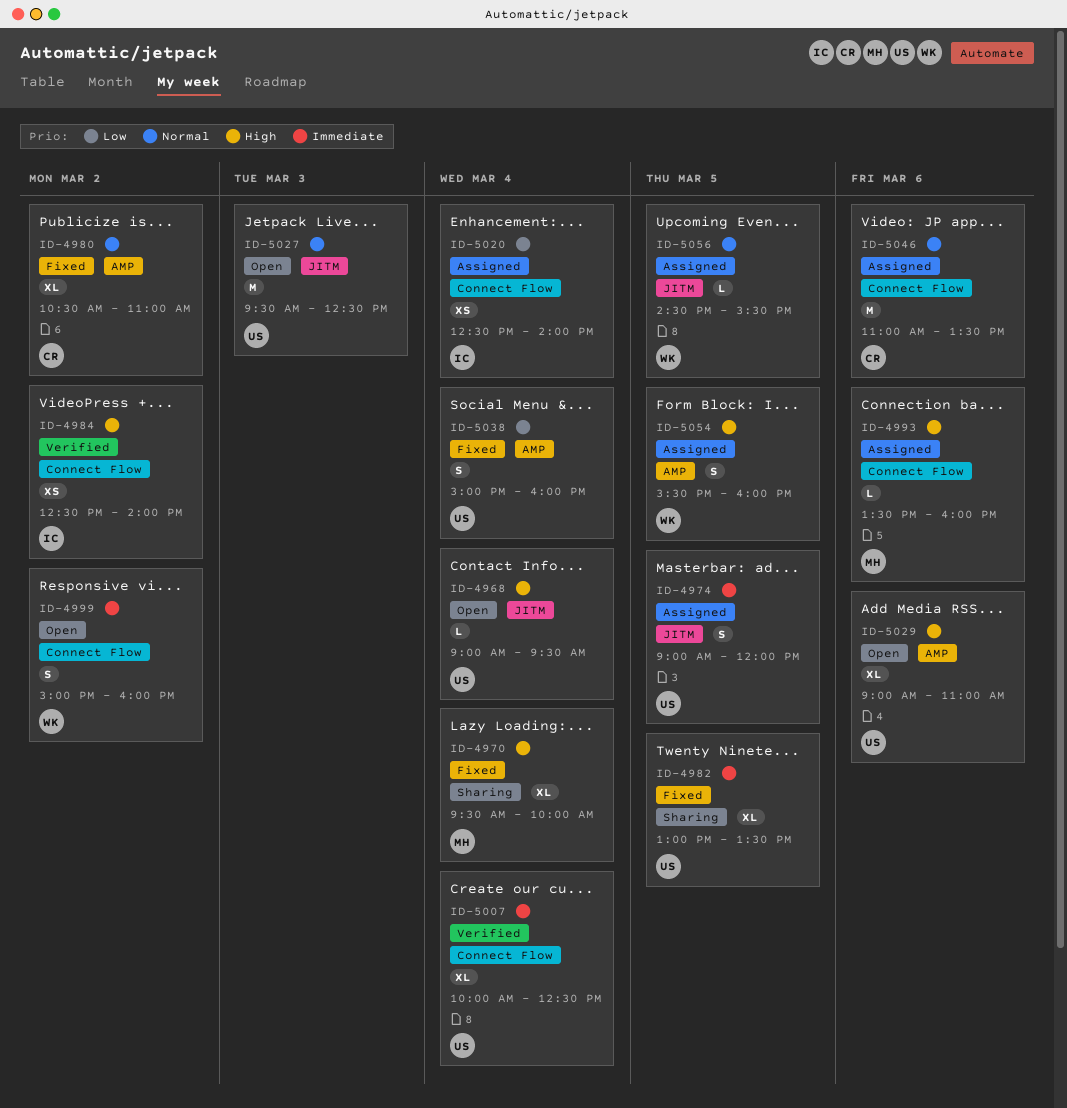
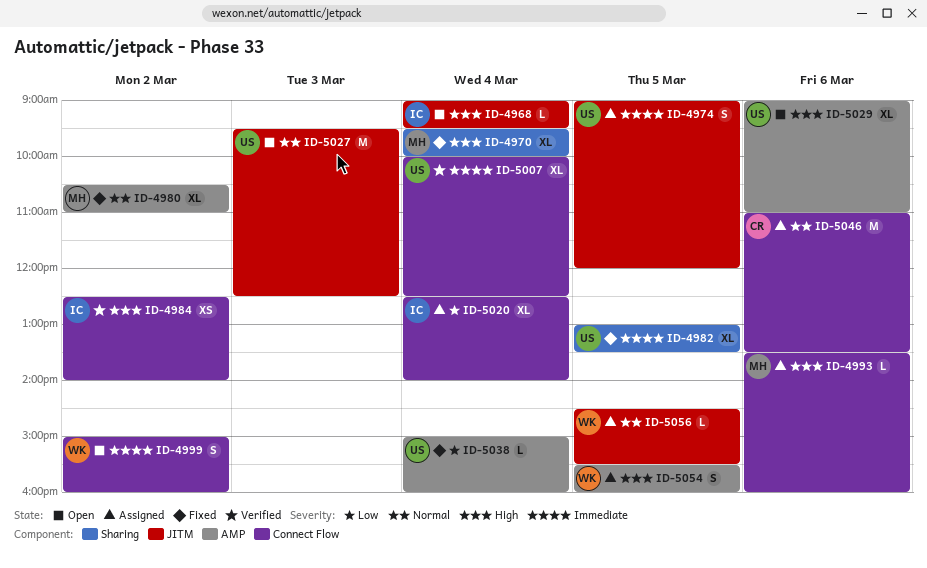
ID-4968, owner: US -> IC
ID-4980, owner: CR -> MH
ID-5020, estimate: XS -> XL
ID-5038, estimate: S -> L

